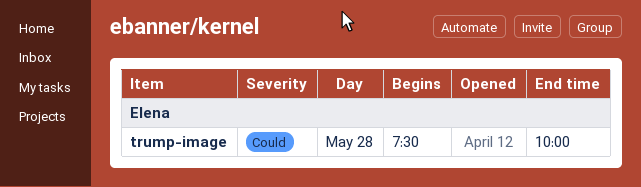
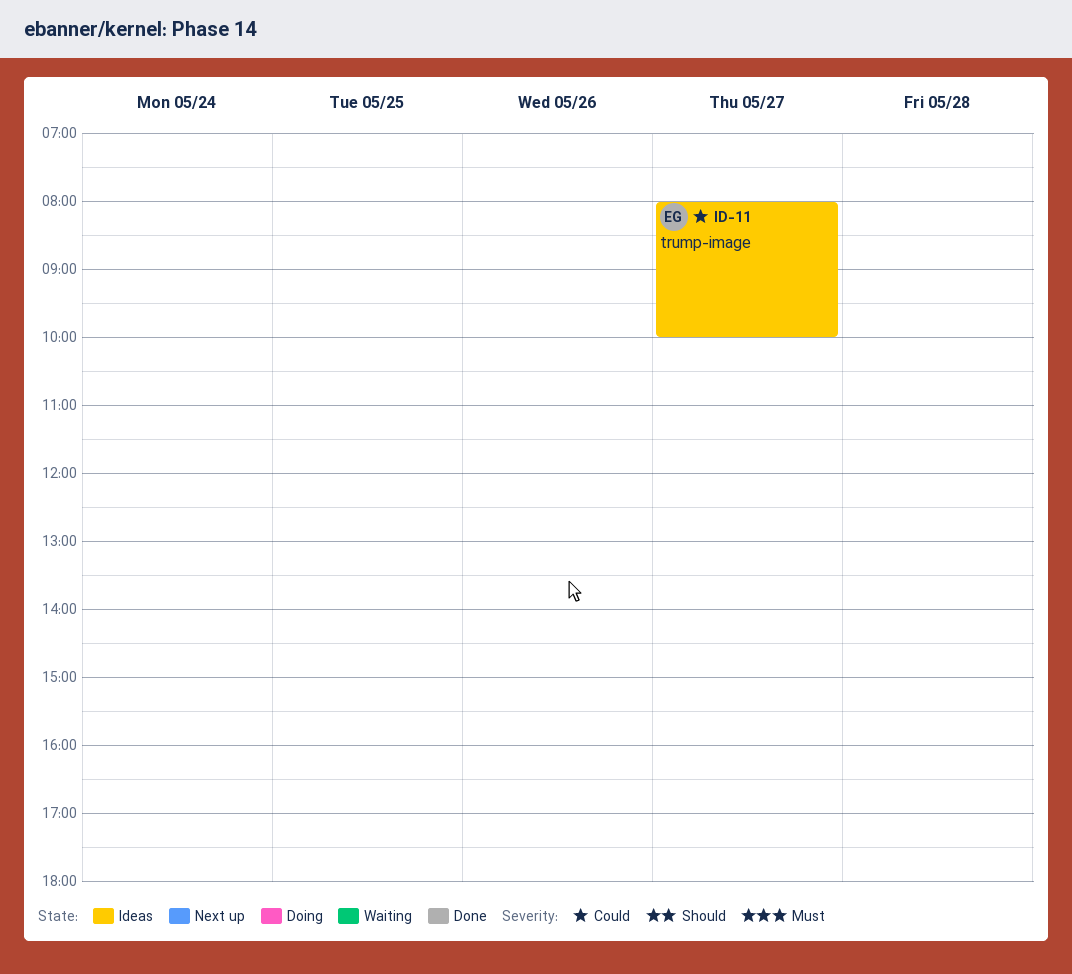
trump-image, day: May 28 -> May 27
trump-image, begins: 07:30 -> 08:00

